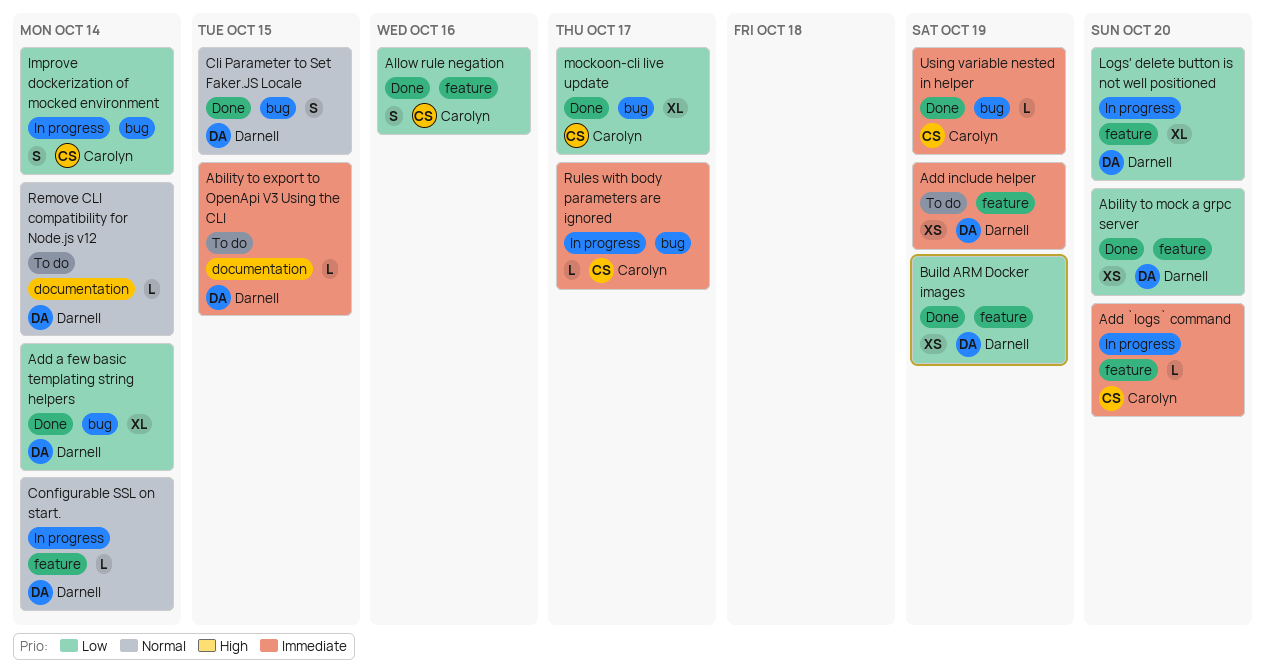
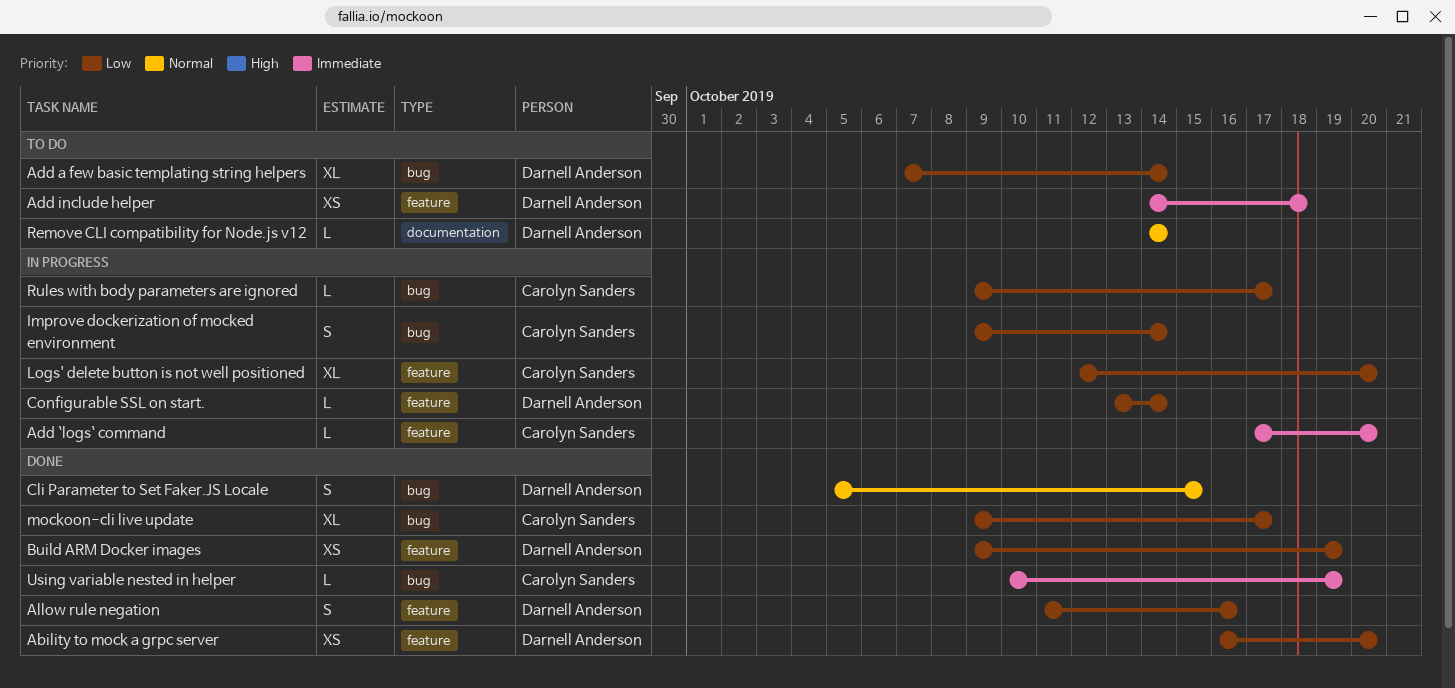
Ability to export to OpenApi V3 Using the CLI: present -> none
Add a few basic templating string helpers, status: Done -> To do
Add include helper, due: Oct 19 -> Oct 18
Allow rule negation, owner: Carolyn Sanders -> Darnell Anderson
Configurable SSL on start., priority: Normal -> Low
Logs' delete button is not well positioned, owner: Darnell Anderson -> Carolyn Sanders
Rules with body parameters are ignored, priority: Immediate -> Low

